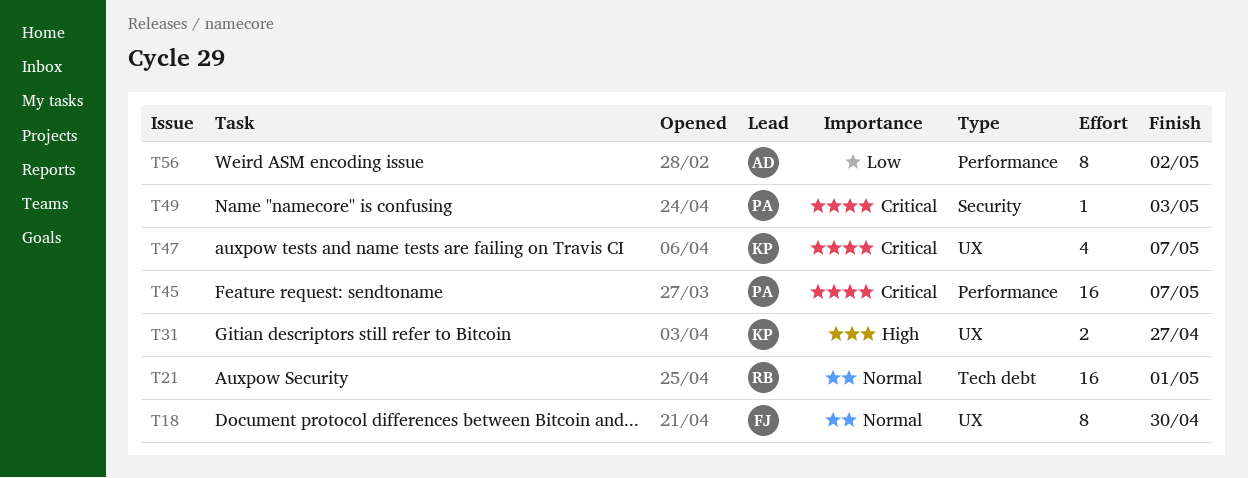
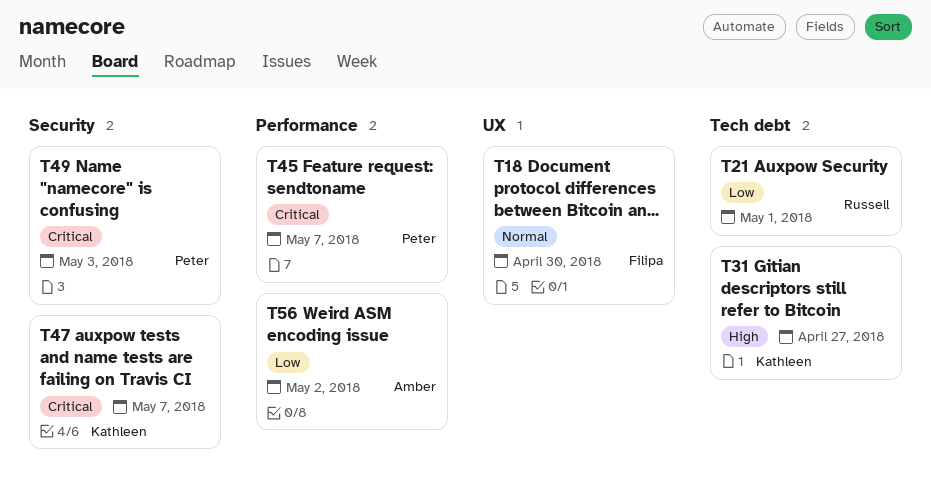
T21, priority: Normal -> Low
T31, label: UX -> Tech debt
T47, label: UX -> Security

